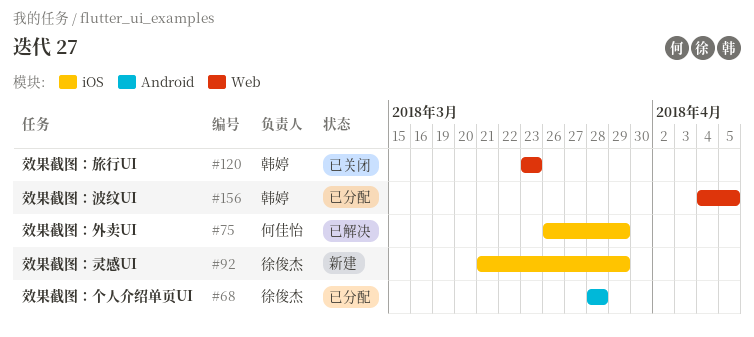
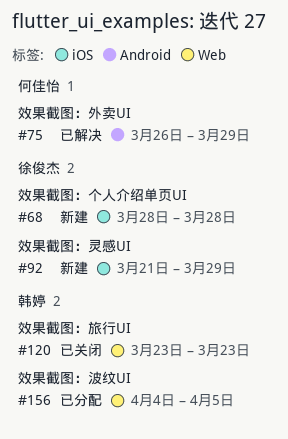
#68, status: 已分配 -> 新建
#68, label: Android -> iOS
#75, label: iOS -> Android

